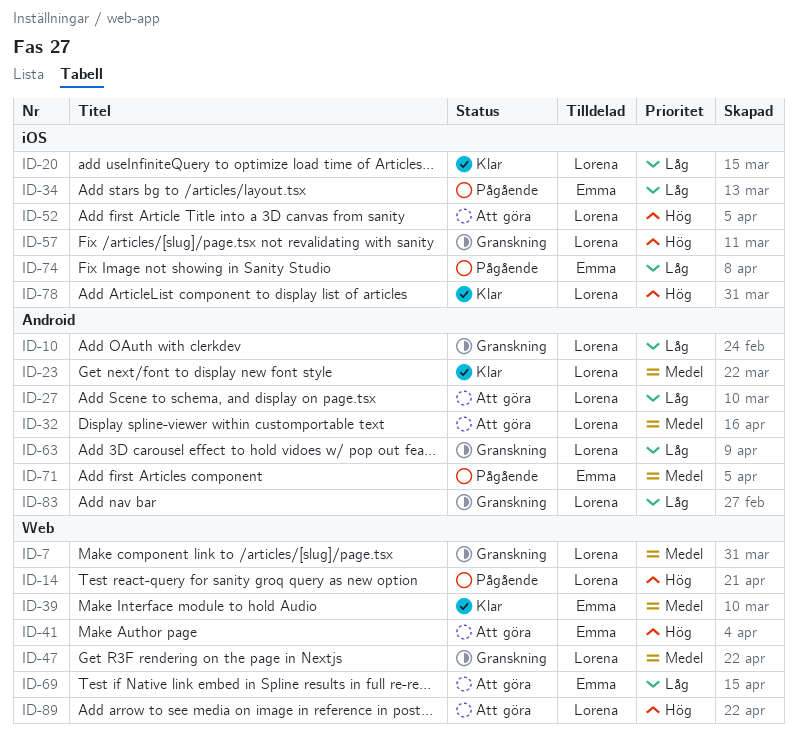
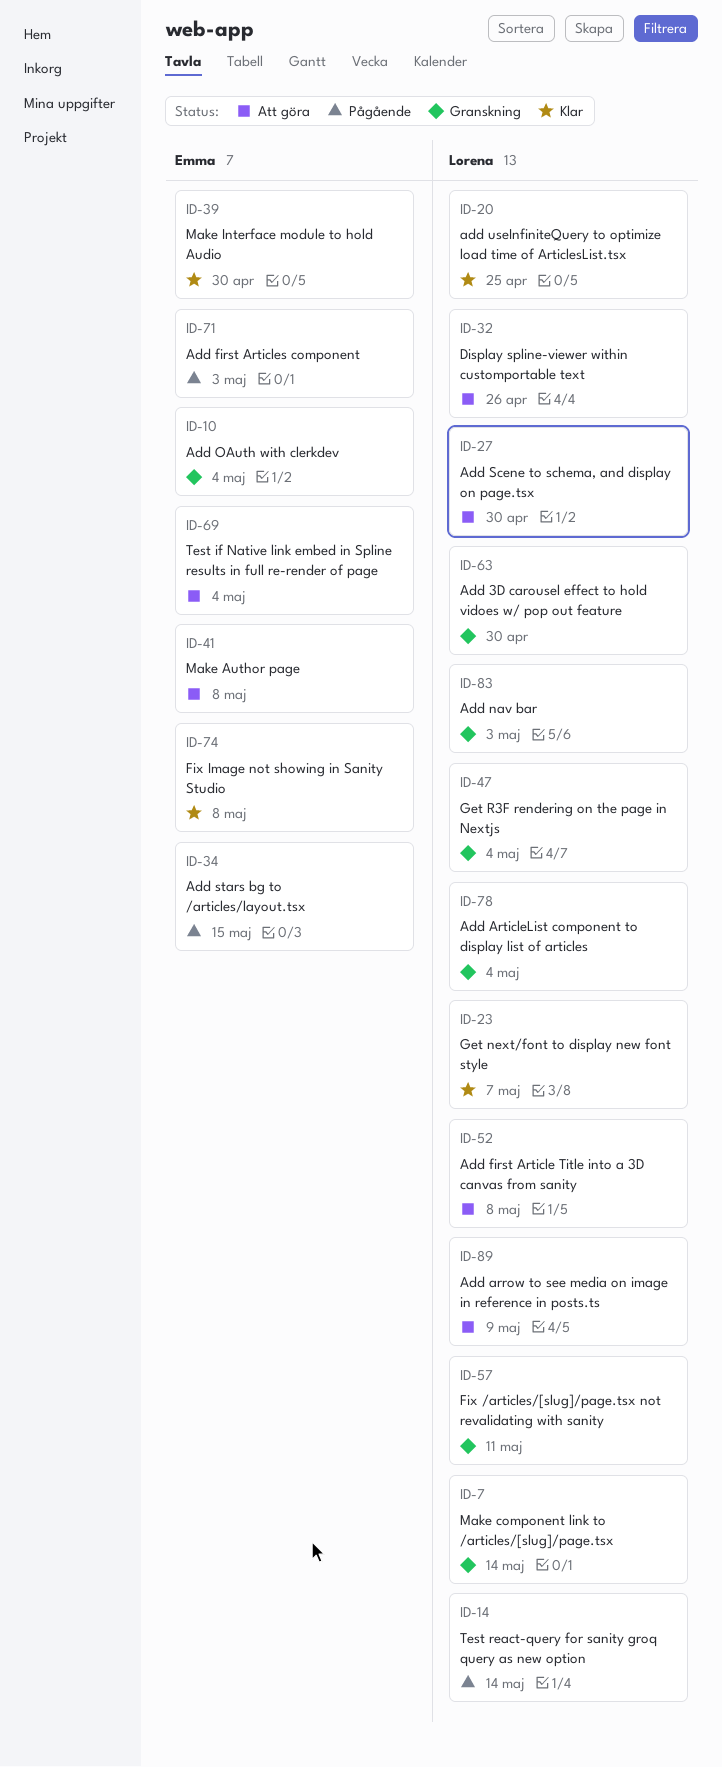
ID-10, owner: Lorena -> Emma
ID-74, status: Pågående -> Klar
ID-78, status: Klar -> Granskning

